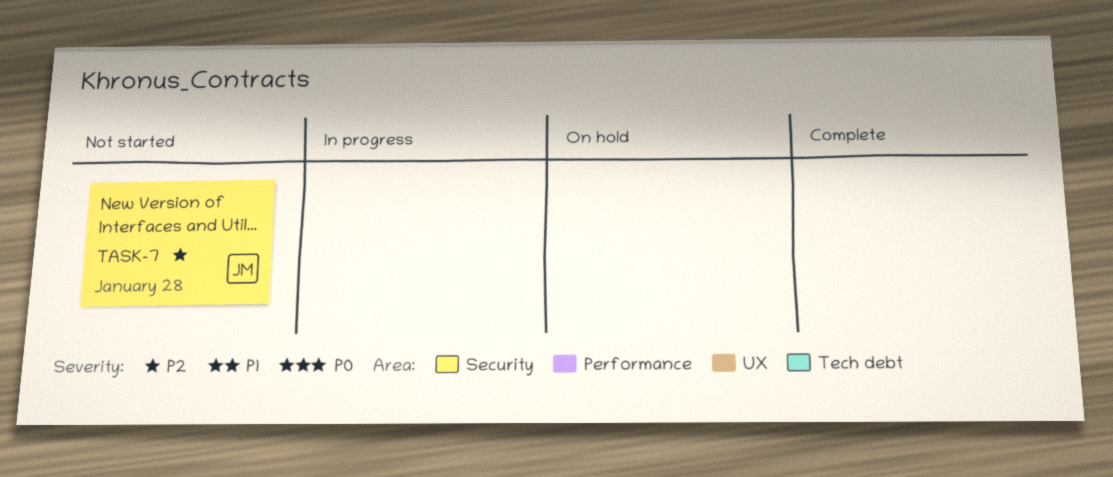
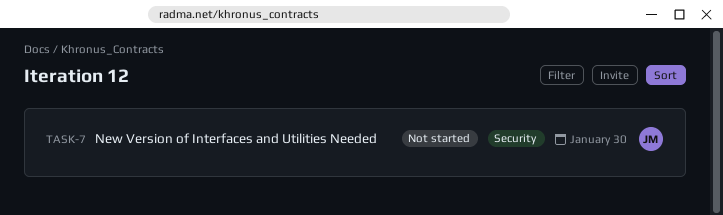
TASK-7, day: Jan 28 -> Jan 30

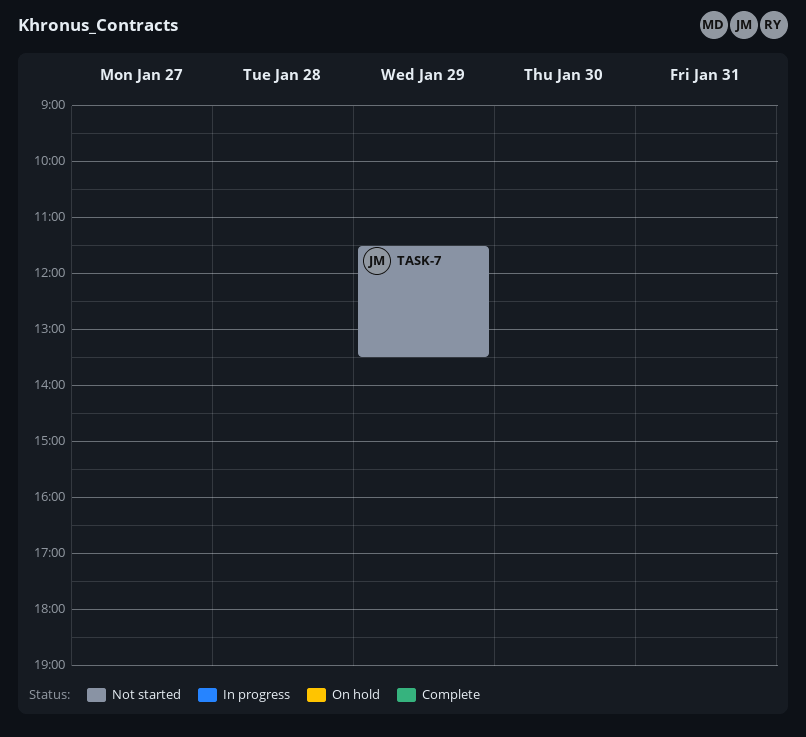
TASK-7, day: Jan 30 -> Jan 29

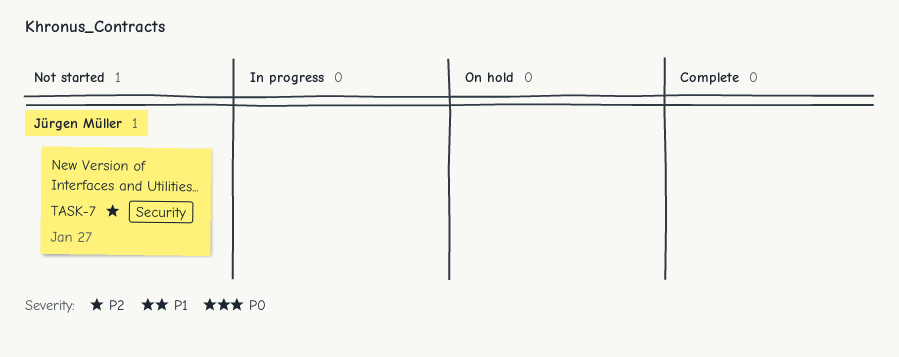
TASK-7, day: Jan 29 -> Jan 27

